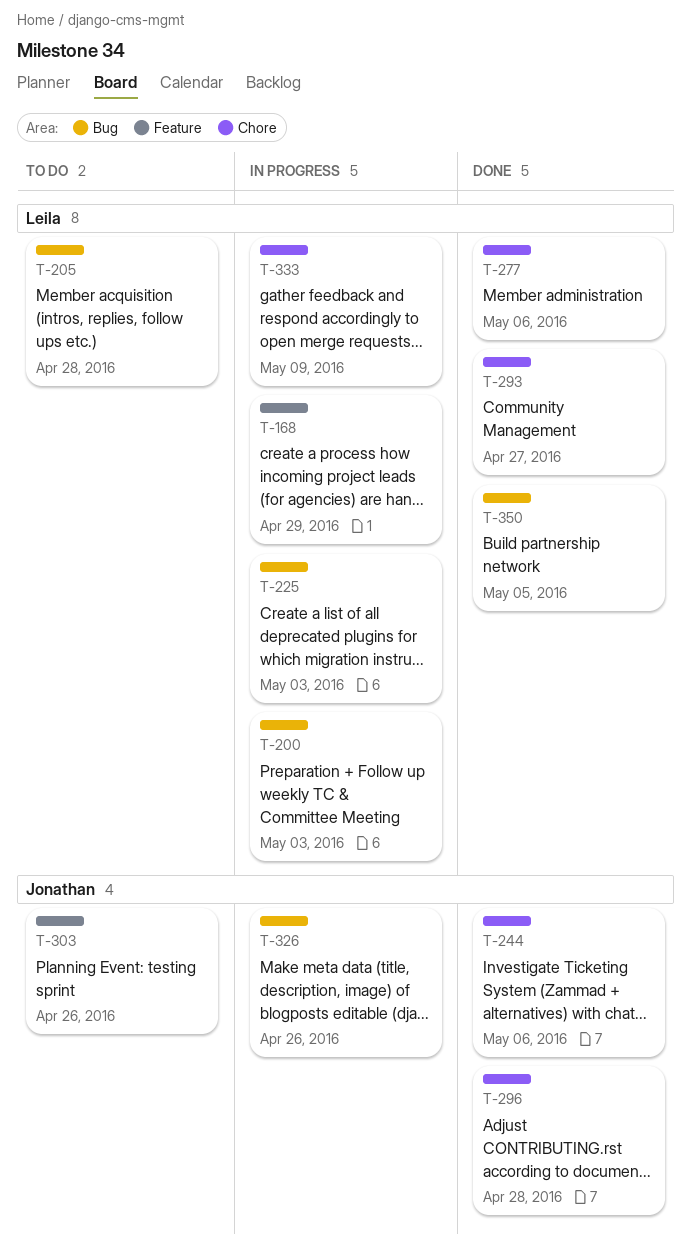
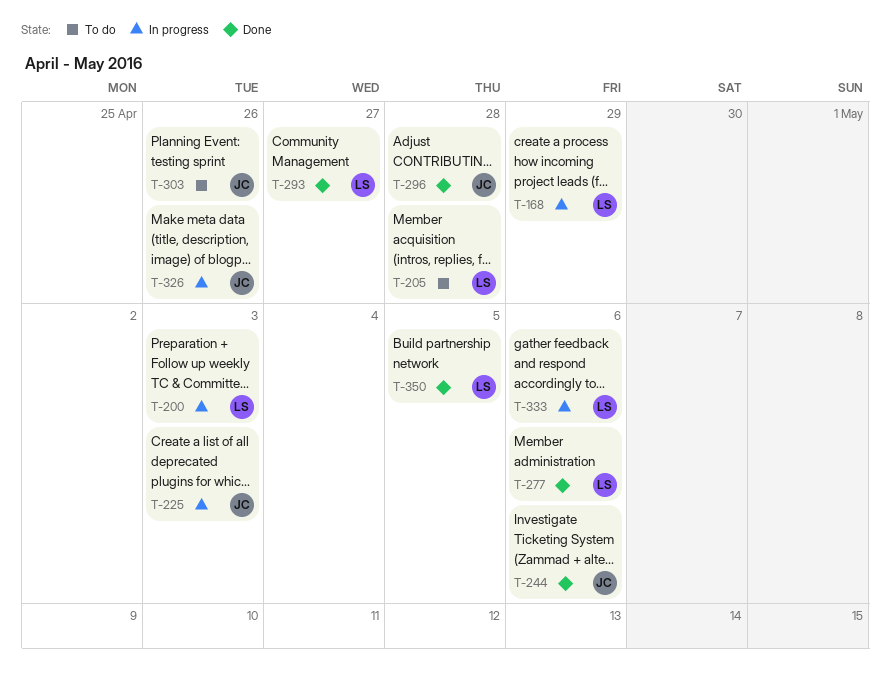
T-225, owner: Leila -> Jonathan
T-333, due: May 9 -> May 6

